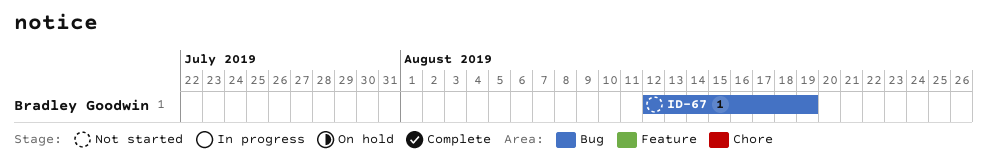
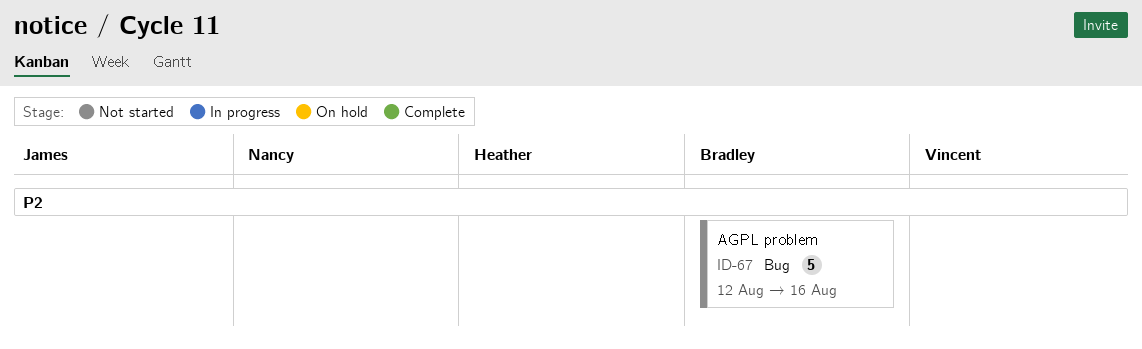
ID-67, estimate: 1 -> 5
ID-67, due: Aug 19 -> Aug 16

